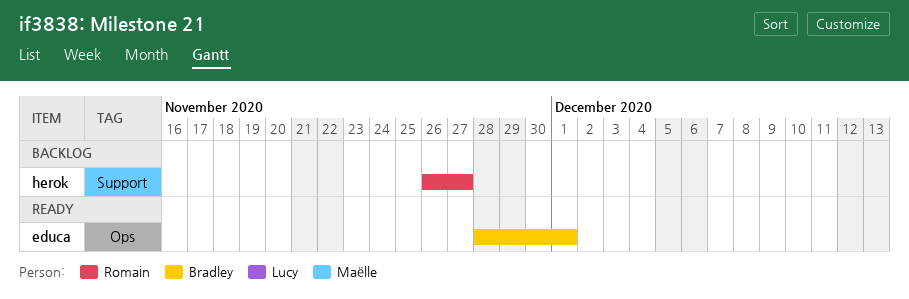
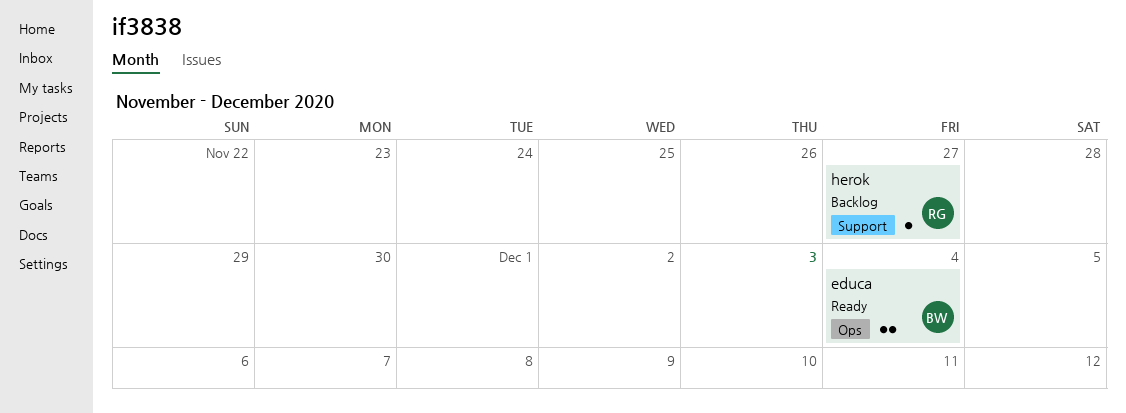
educa, due: Dec 1 -> Dec 4

